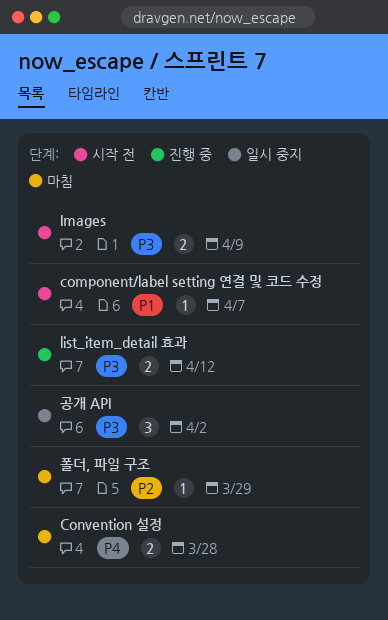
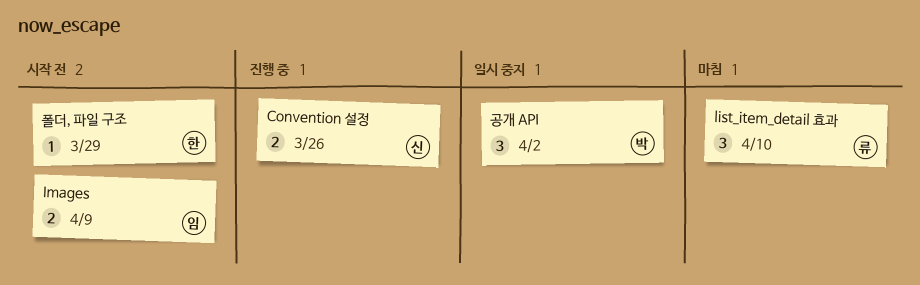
component/label setting 연결 및 코드 수정: present -> none
Convention 설정, status: 마침 -> 진행 중
Convention 설정, due: Mar 28 -> Mar 26
list_item_detail 효과, status: 진행 중 -> 마침
list_item_detail 효과, estimate: 2 -> 3
list_item_detail 효과, due: Apr 12 -> Apr 10
폴더, 파일 구조, status: 마침 -> 시작 전

